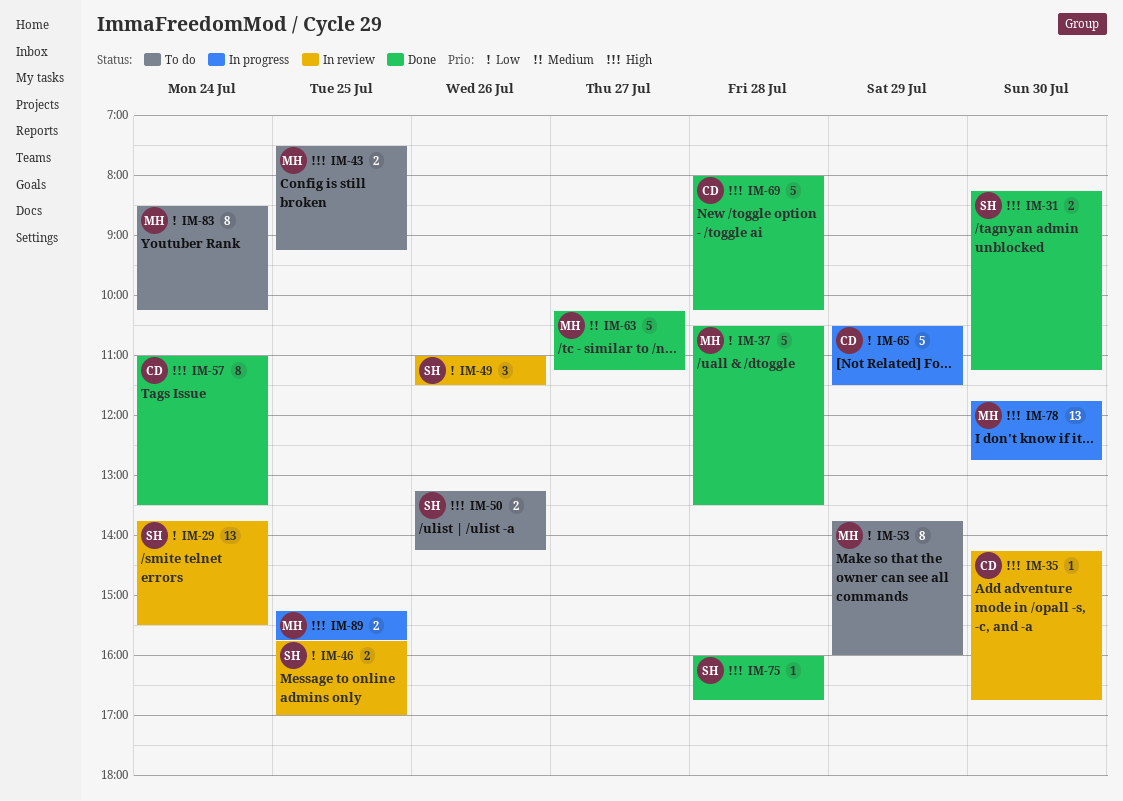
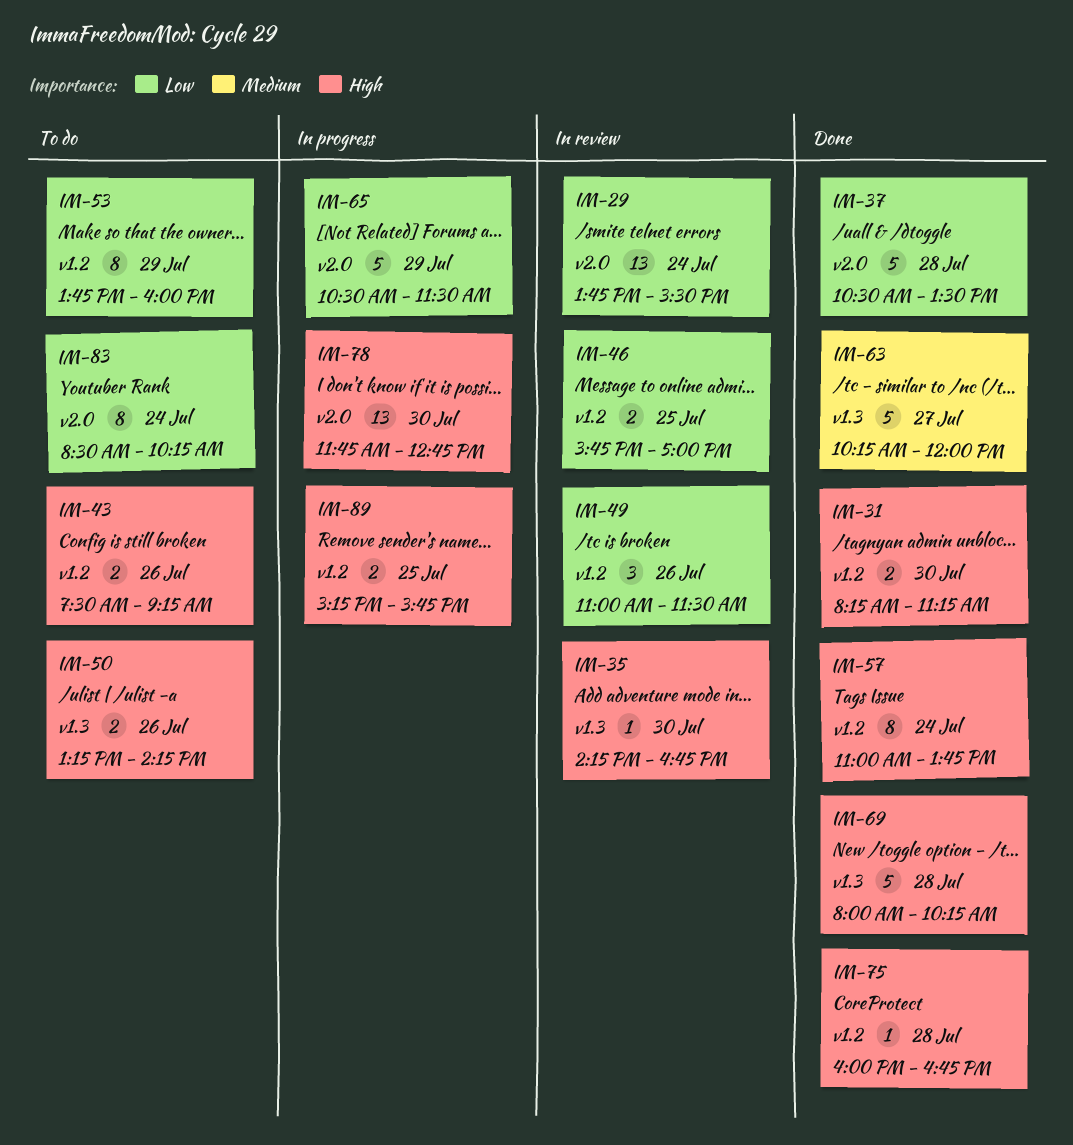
IM-43, day: Jul 25 -> Jul 26
IM-57, ends: 13:30 -> 13:45
IM-63, ends: 11:15 -> 12:00

